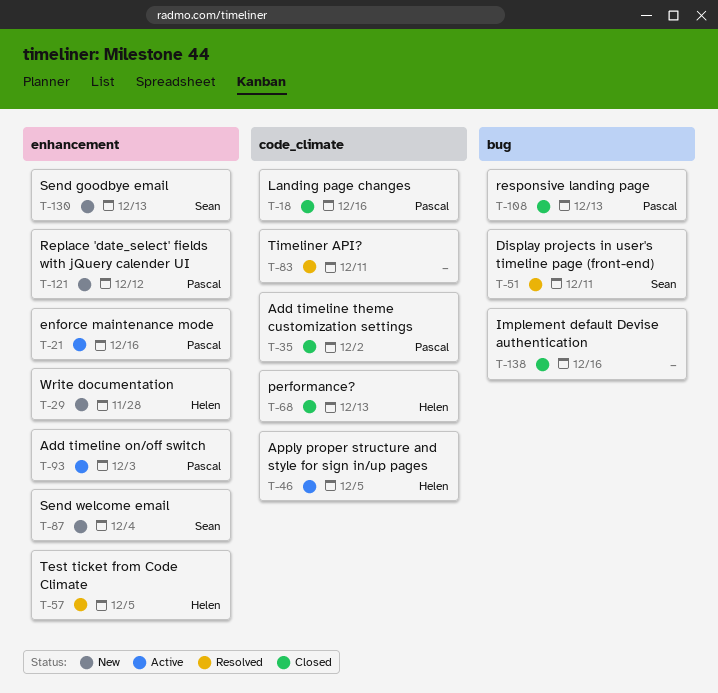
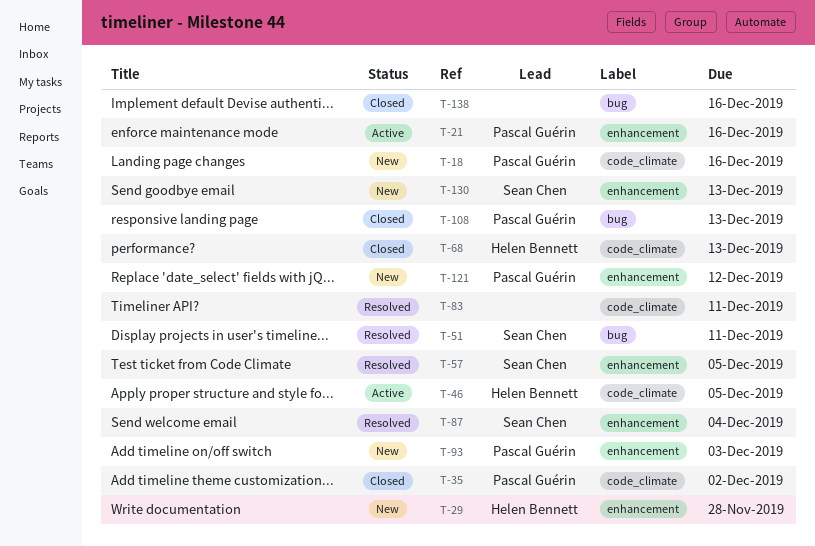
T-18, status: Closed -> New
T-57, owner: Helen Bennett -> Sean Chen
T-87, status: New -> Resolved
T-93, status: Active -> New

